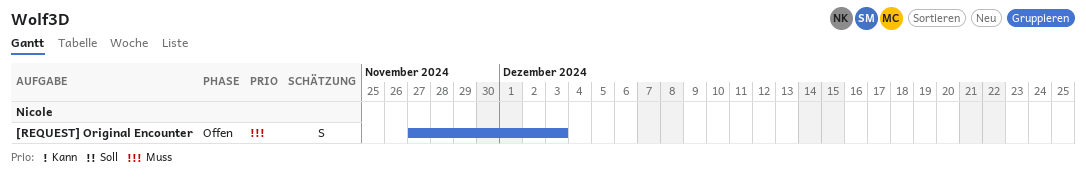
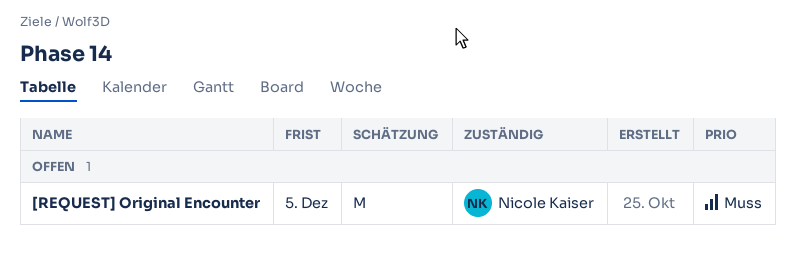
[REQUEST] Original Encounter, estimate: S -> M
[REQUEST] Original Encounter, due: Dec 3 -> Dec 5

